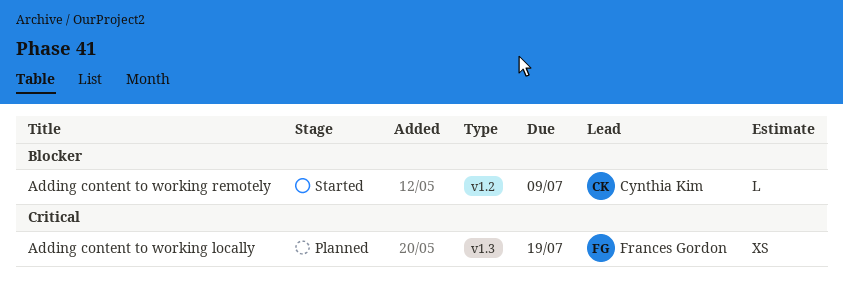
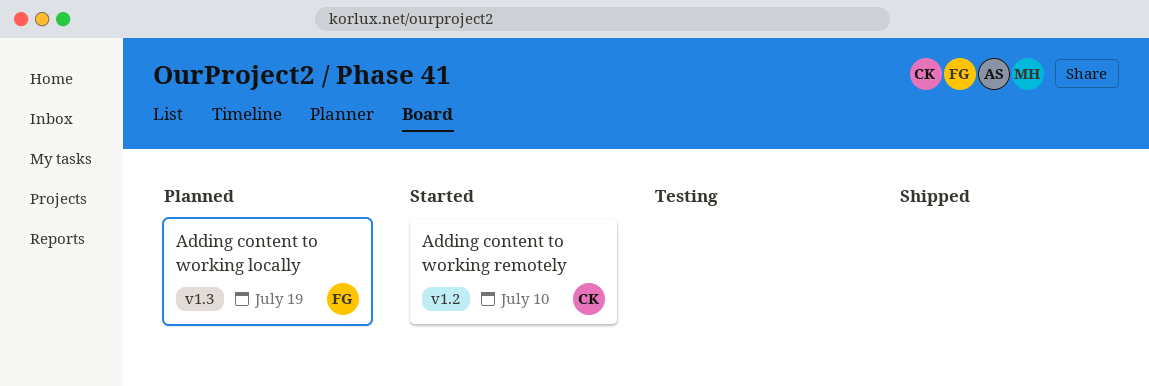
Adding content to working remotely, due: Jul 9 -> Jul 10

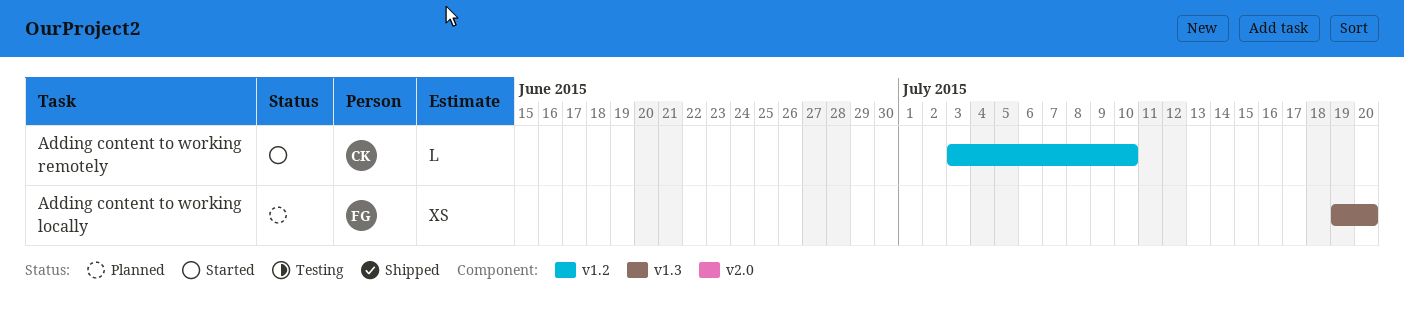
Adding content to working locally, due: Jul 19 -> Jul 20

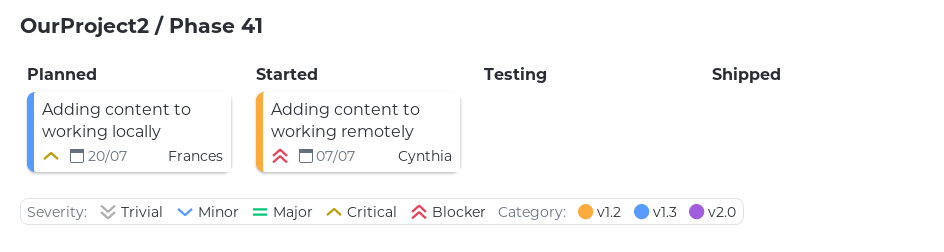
Adding content to working remotely, due: Jul 10 -> Jul 7

